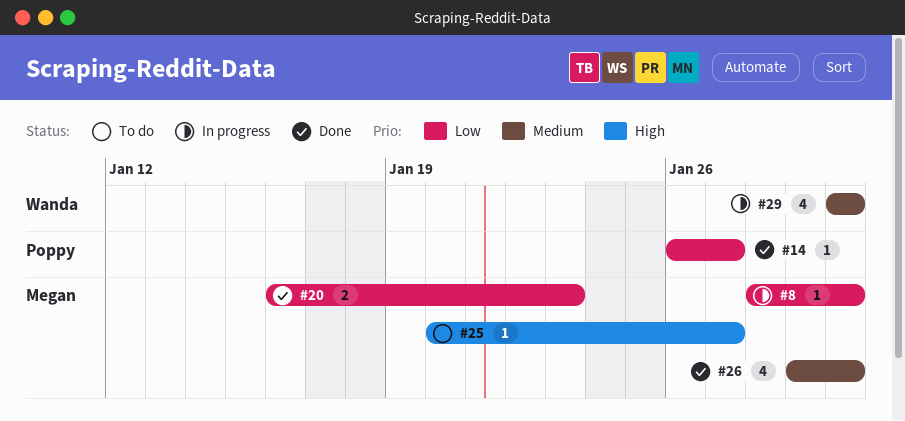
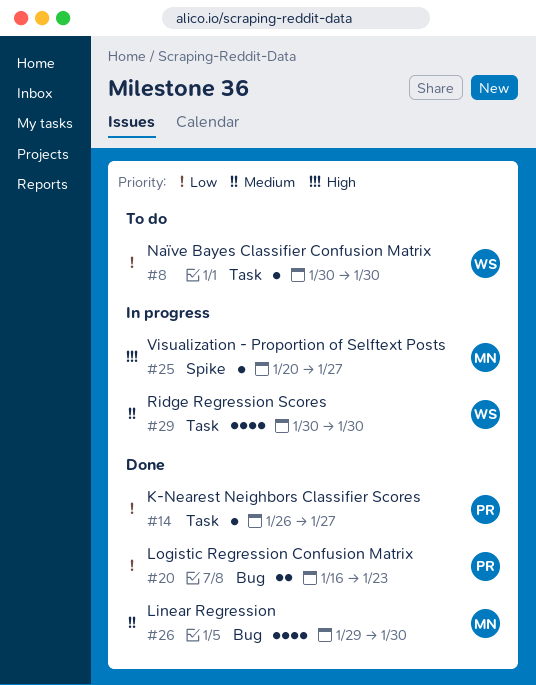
#8, status: In progress -> To do
#8, owner: Megan -> Wanda
#8, start: Jan 28 -> Jan 30
#20, owner: Megan -> Poppy
#25, status: To do -> In progress

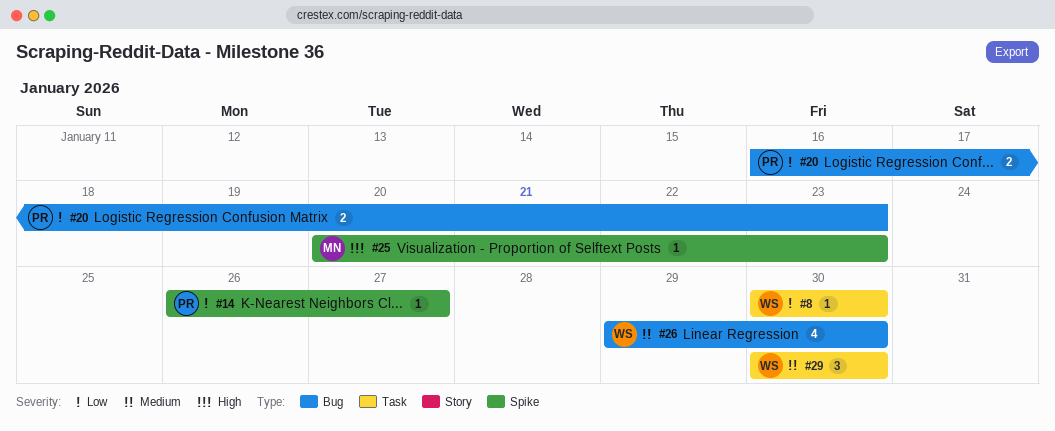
#14, label: Task -> Spike
#25, due: Jan 27 -> Jan 23
#26, owner: MN -> WS
#29, estimate: 4 -> 3

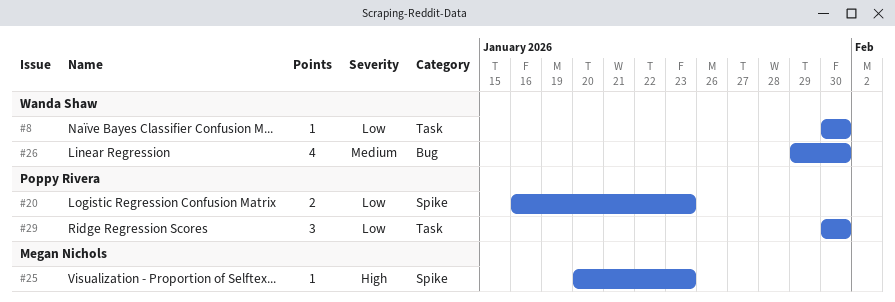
#14: present -> none
#20, label: Bug -> Spike
#29, owner: Wanda Shaw -> Poppy Rivera
#29, priority: Medium -> Low

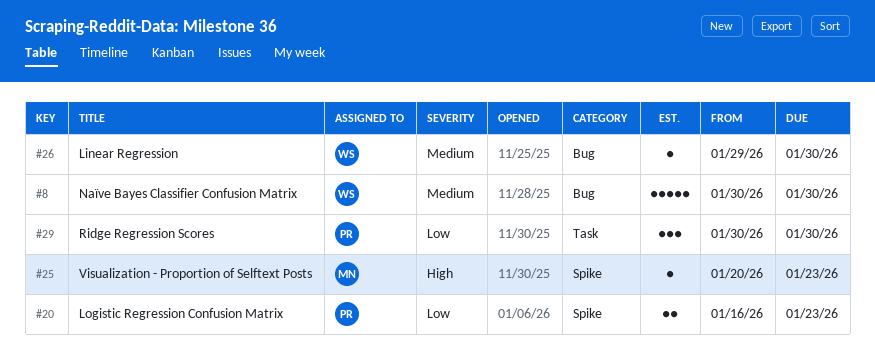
#8, priority: Low -> Medium
#8, label: Task -> Bug
#8, estimate: 1 -> 5
#26, estimate: 4 -> 1

